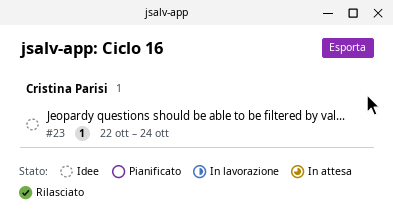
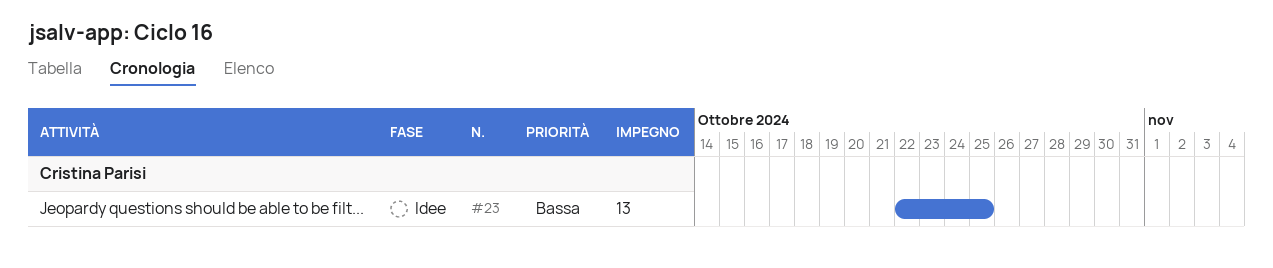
#23, estimate: 1 -> 13
#23, due: Oct 24 -> Oct 25

